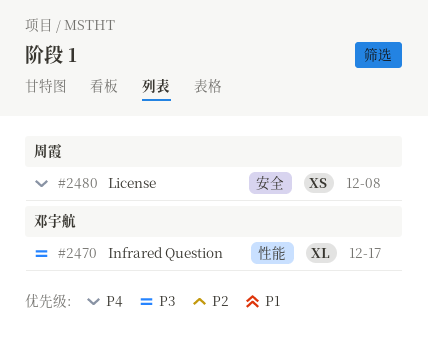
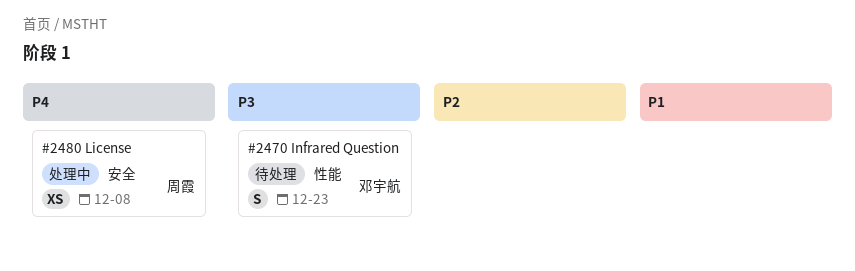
#2470, estimate: XL -> S
#2470, due: Dec 17 -> Dec 23

